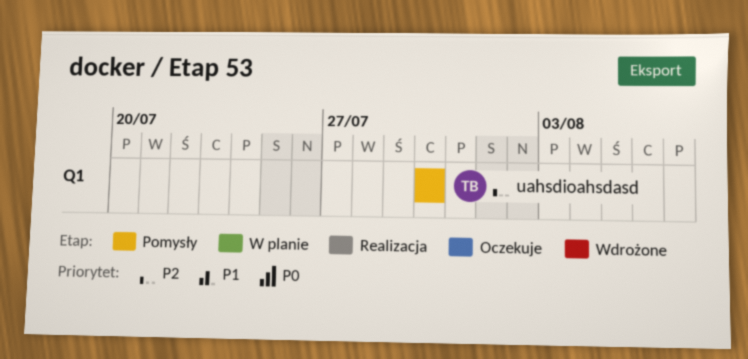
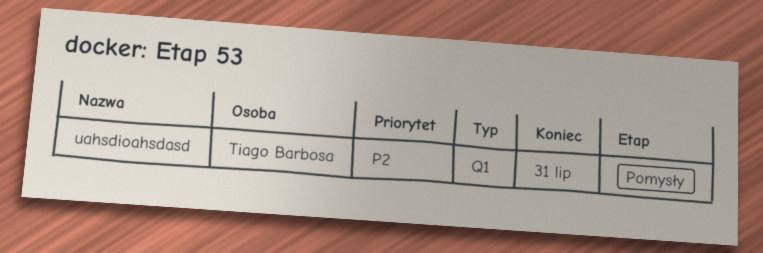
uahsdioahsdasd, due: Jul 30 -> Jul 31

